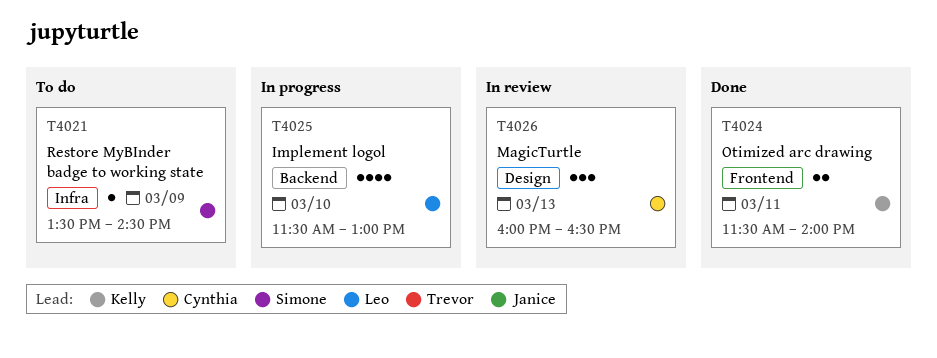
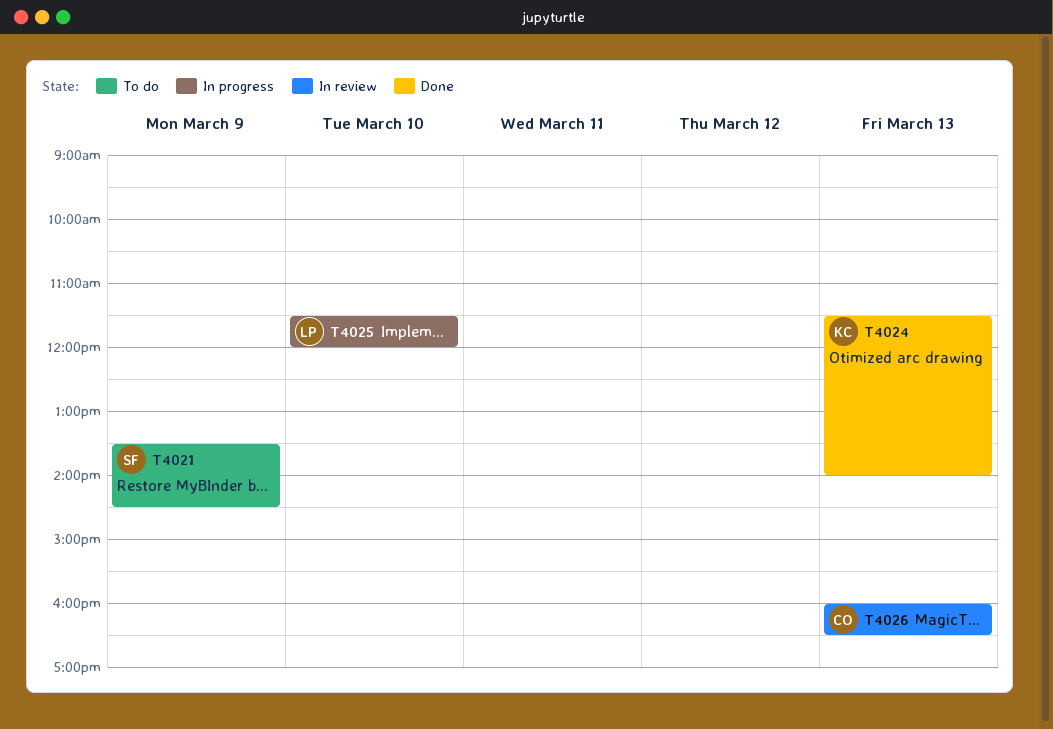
T4024, day: Mar 11 -> Mar 13
T4025, ends: 13:00 -> 12:00

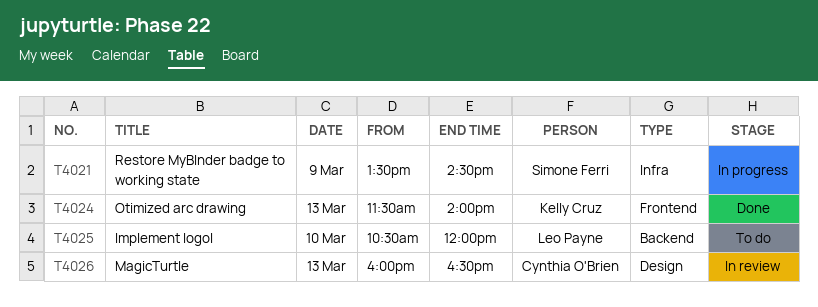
T4021, status: To do -> In progress
T4025, status: In progress -> To do
T4025, begins: 11:30 -> 10:30

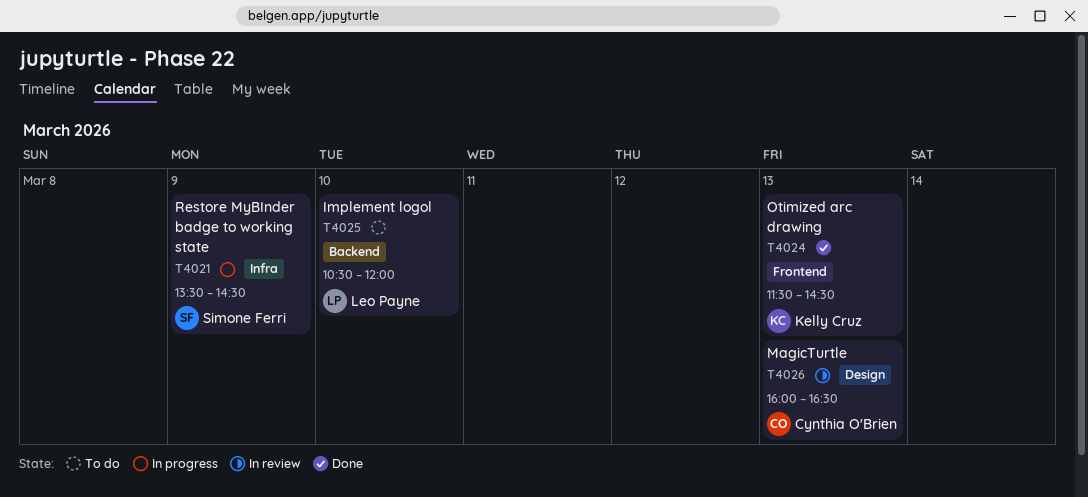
T4024, ends: 14:00 -> 14:30

